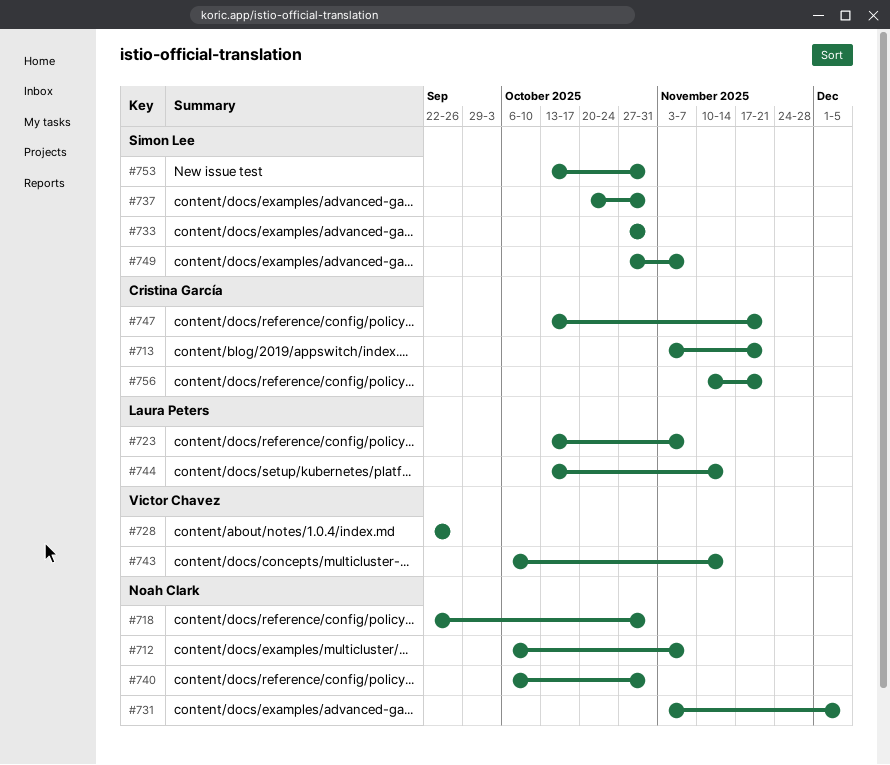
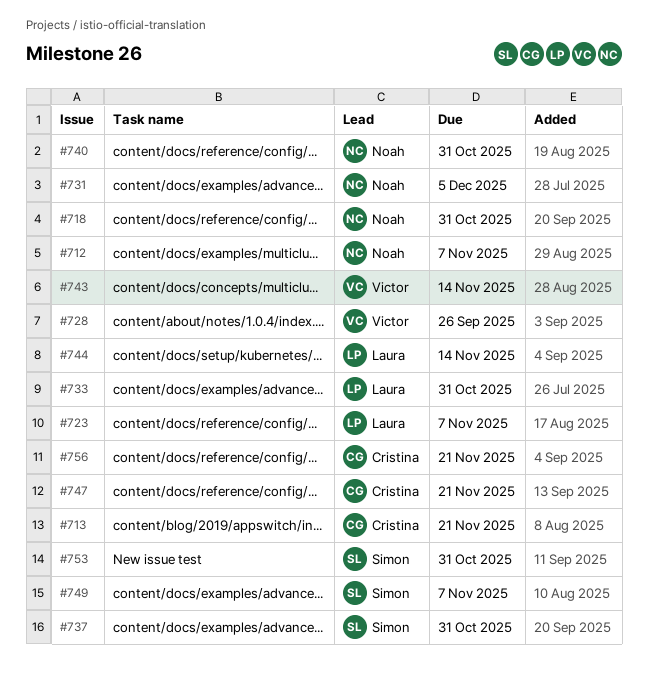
#733, owner: Simon Lee -> Laura Peters

